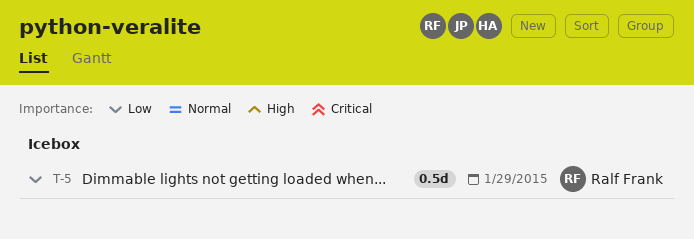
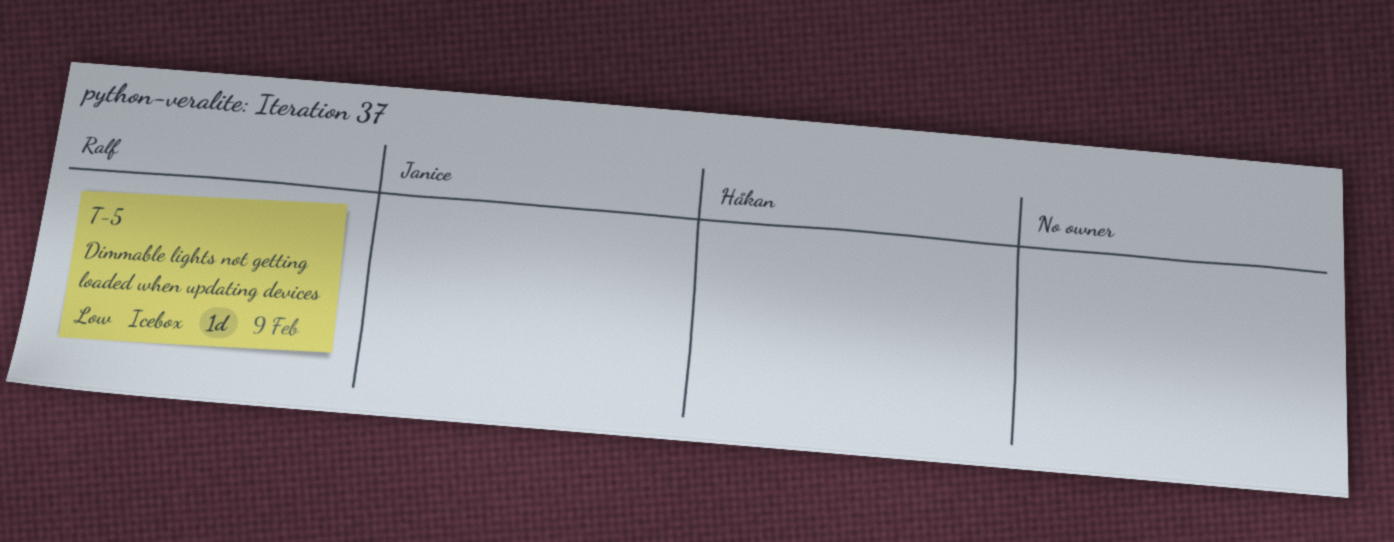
T-5, estimate: 0.5d -> 1d
T-5, due: Jan 29 -> Feb 9

